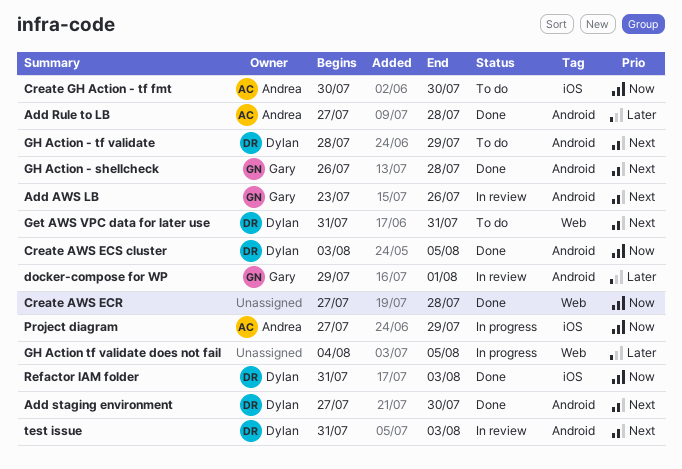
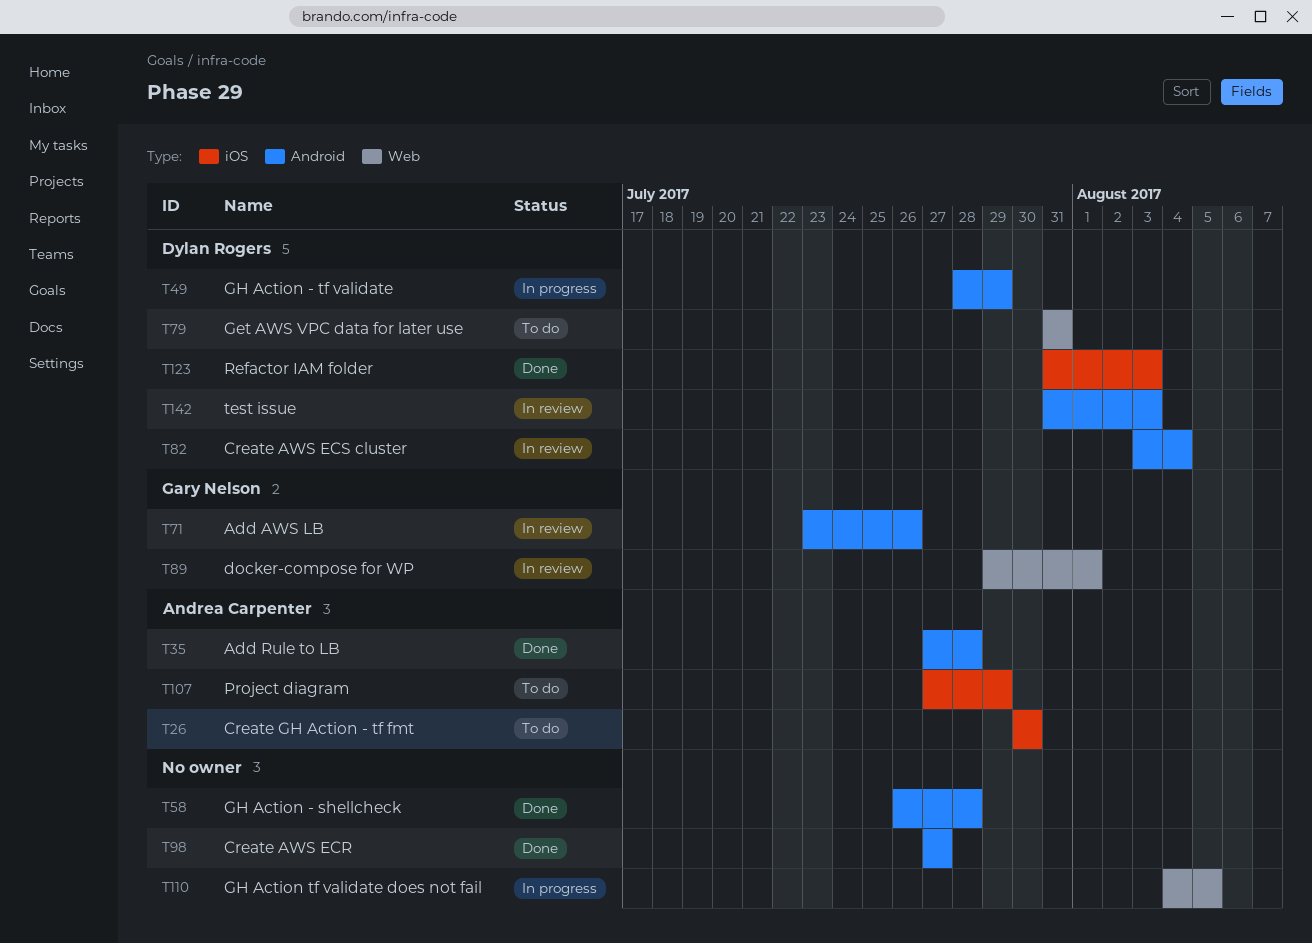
Add staging environment: present -> none
Create AWS ECR, label: Web -> Android
Create AWS ECR, due: Jul 28 -> Jul 27
Create AWS ECS cluster, status: Done -> In review
Create AWS ECS cluster, due: Aug 5 -> Aug 4
docker-compose for WP, label: Android -> Web
GH Action - shellcheck, owner: Gary Nelson -> none
GH Action - tf validate, status: To do -> In progress
Project diagram, status: In progress -> To do

